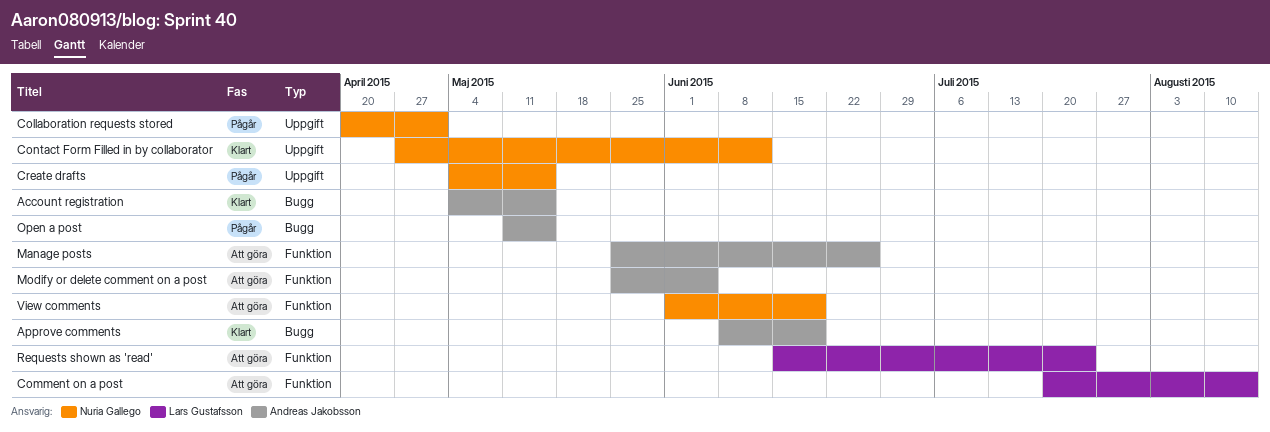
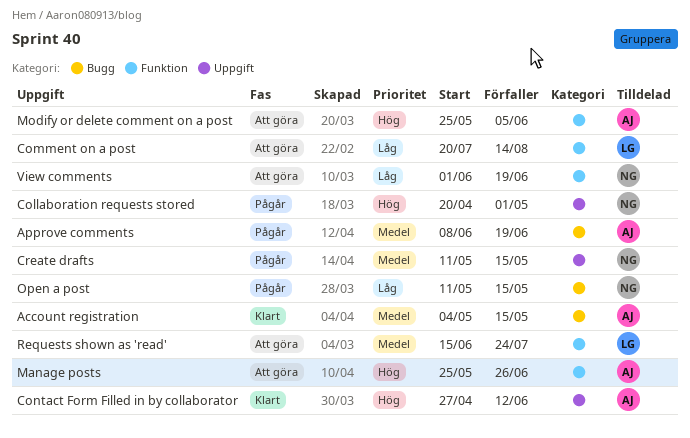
Approve comments, status: Klart -> Pågår
Contact Form Filled in by collaborator, owner: Nuria Gallego -> Andreas Jakobsson
Create drafts, start: May 4 -> May 11
Open a post, owner: Andreas Jakobsson -> Nuria Gallego

